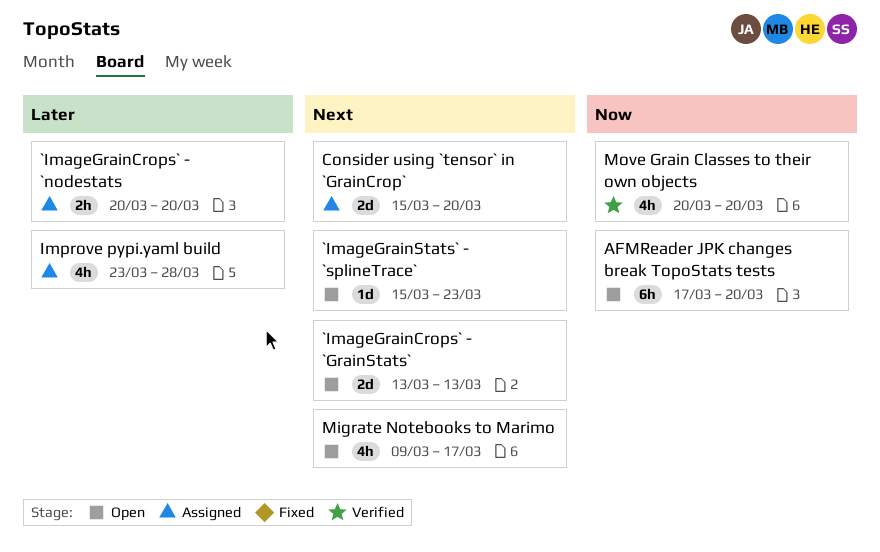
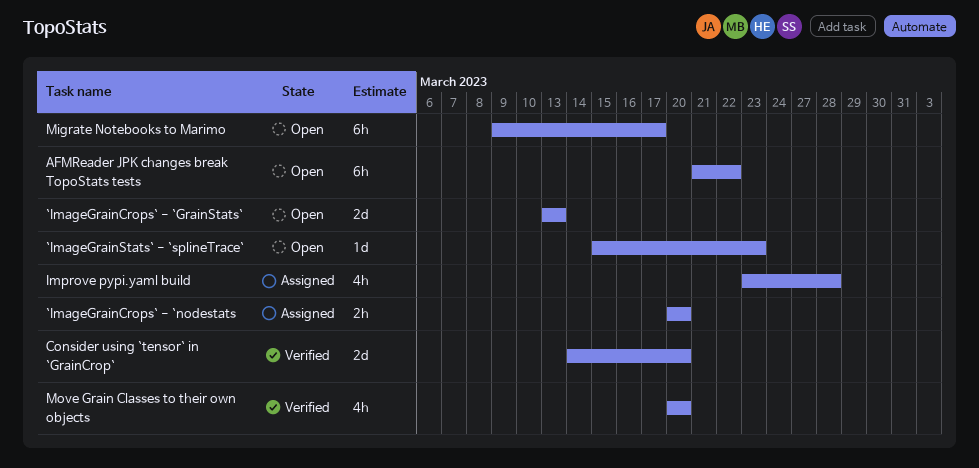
AFMReader JPK changes break TopoStats tests, start: Mar 17 -> Mar 21
AFMReader JPK changes break TopoStats tests, due: Mar 20 -> Mar 22
Consider using `tensor` in `GrainCrop`, status: Assigned -> Verified
Consider using `tensor` in `GrainCrop`, start: Mar 15 -> Mar 14
Migrate Notebooks to Marimo, estimate: 4h -> 6h

